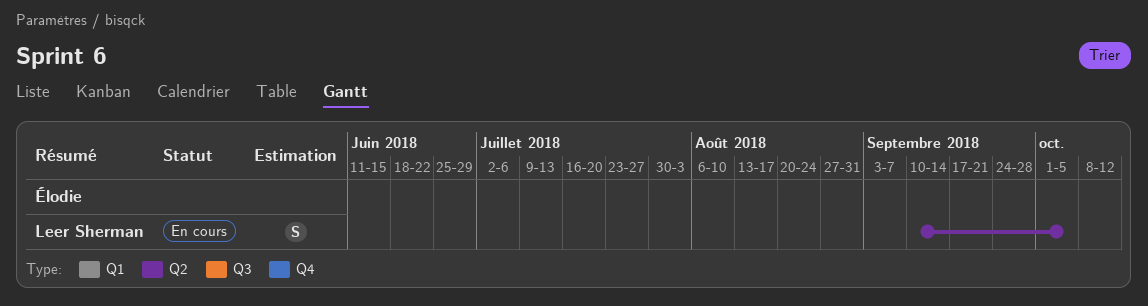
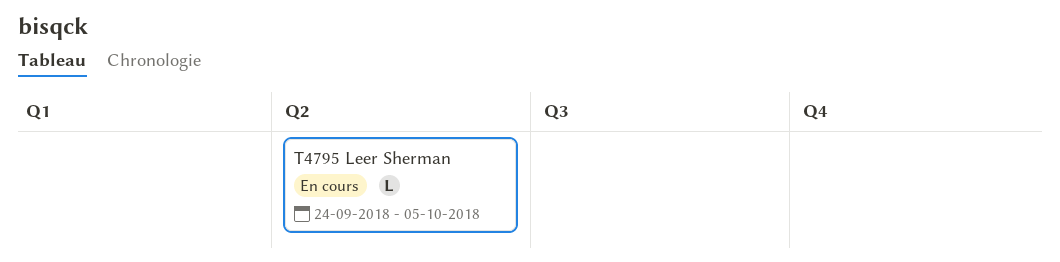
Leer Sherman, estimate: S -> L
Leer Sherman, start: Sep 10 -> Sep 24

